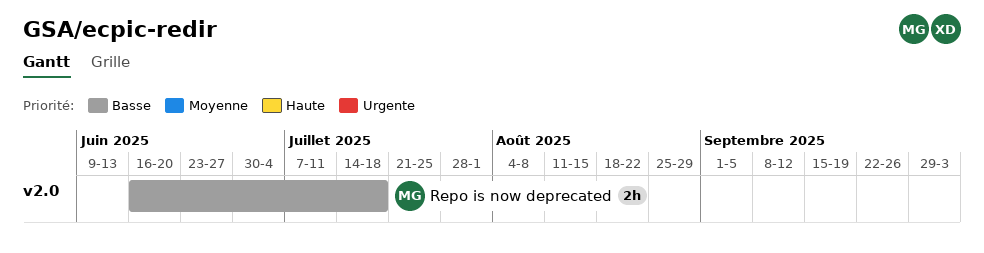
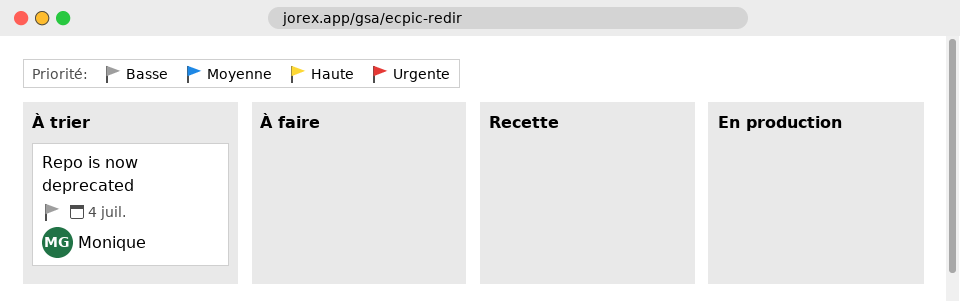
Repo is now deprecated, due: Jul 18 -> Jul 4

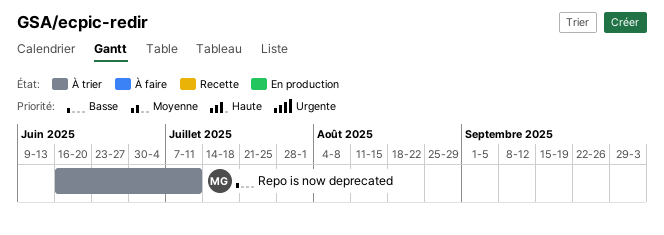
Repo is now deprecated, due: Jul 4 -> Jul 11

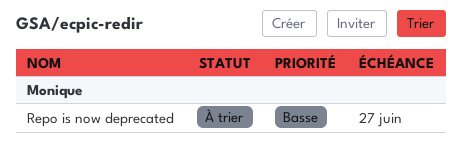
Repo is now deprecated, due: Jul 11 -> Jun 27

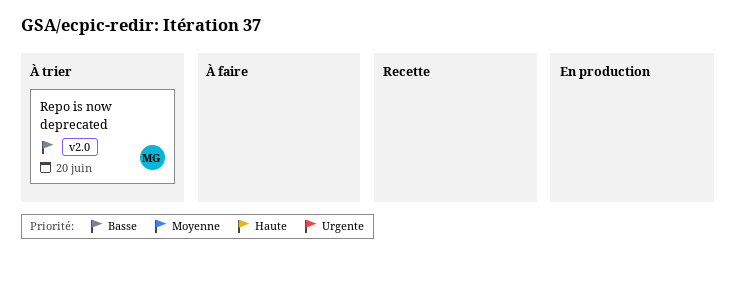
Repo is now deprecated, due: Jun 27 -> Jun 20

